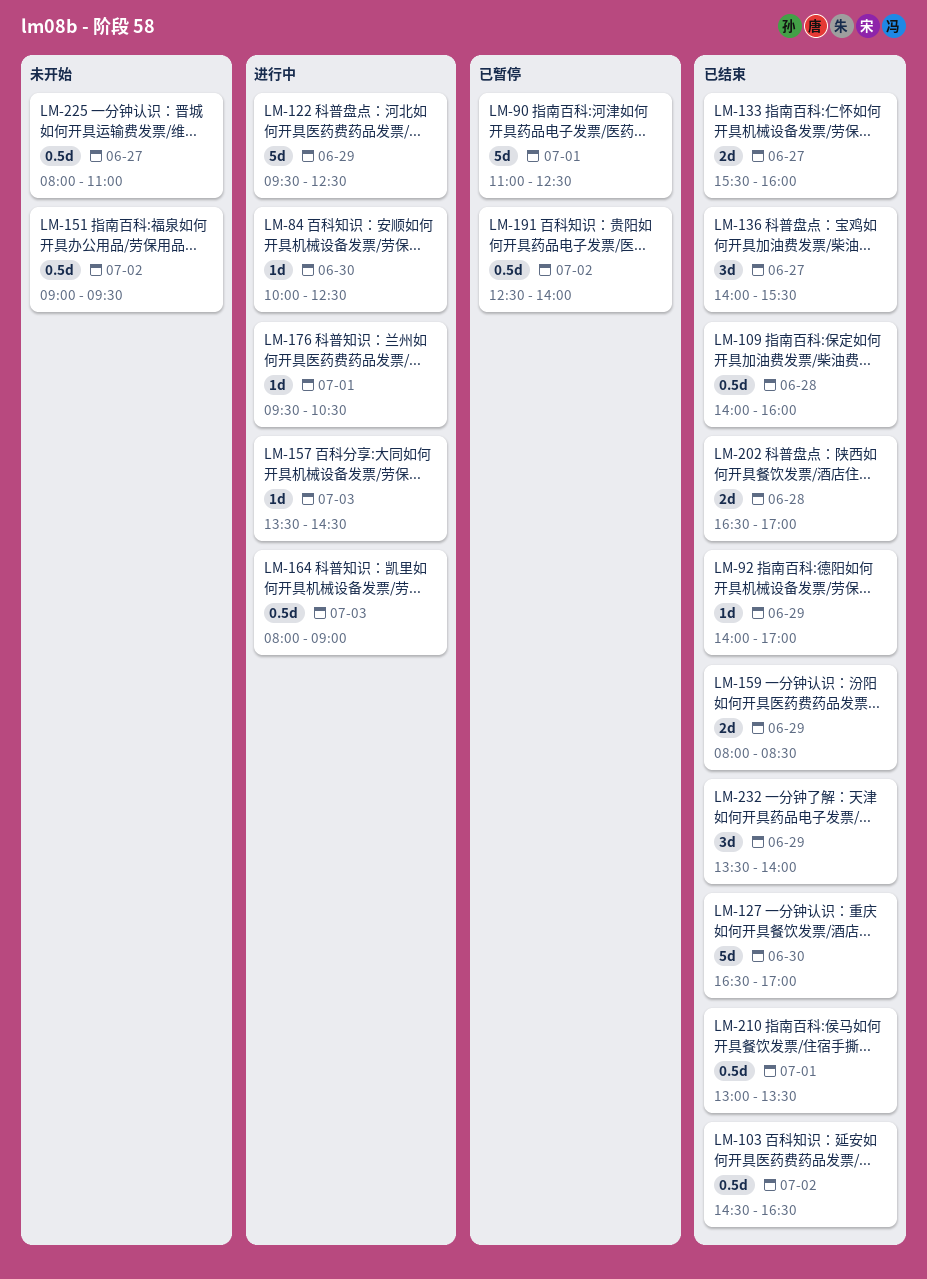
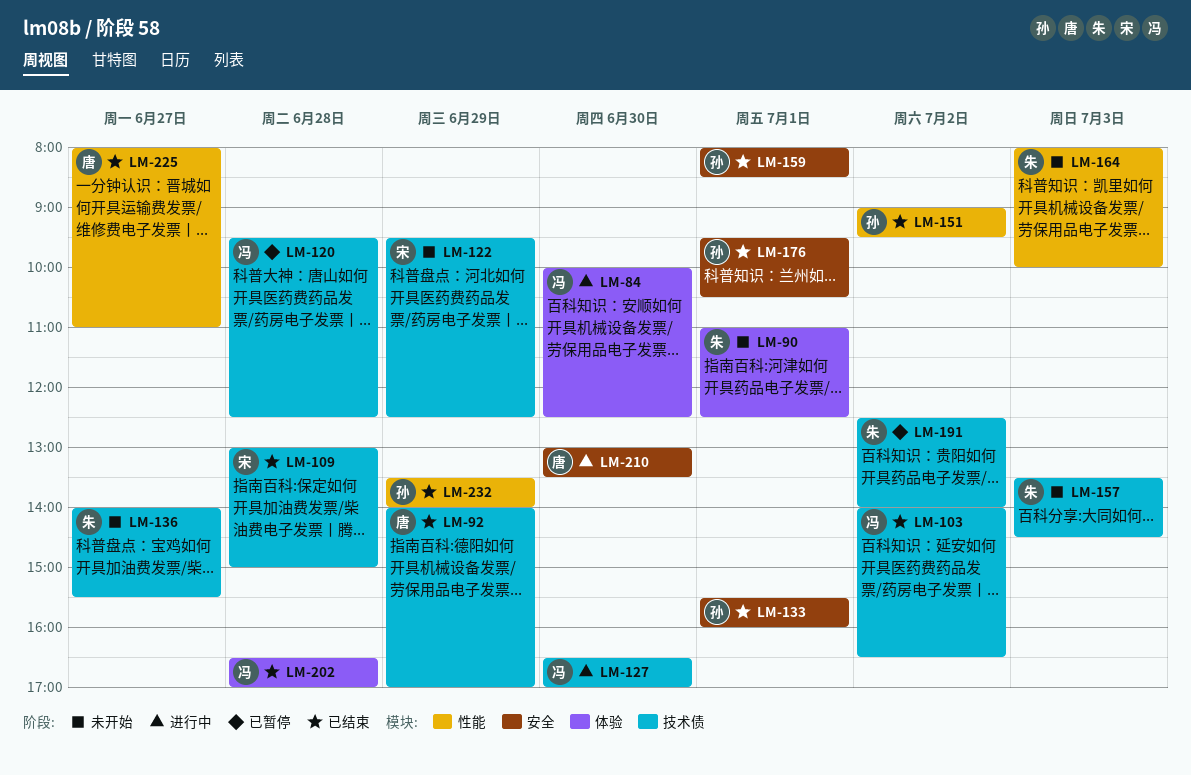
LM-90, status: 已暂停 -> 未开始
LM-103, begins: 14:30 -> 14:00
LM-109, begins: 14:00 -> 13:00
LM-109, ends: 16:00 -> 15:00
LM-120: none -> present
LM-122, status: 进行中 -> 未开始
LM-127, status: 已结束 -> 进行中
LM-133, day: Jun 27 -> Jul 1
LM-136, status: 已结束 -> 未开始
LM-151, status: 未开始 -> 已结束
LM-157, status: 进行中 -> 未开始
LM-159, day: Jun 29 -> Jul 1
LM-164, status: 进行中 -> 未开始
LM-164, ends: 09:00 -> 10:00
LM-176, status: 进行中 -> 已结束
LM-210, status: 已结束 -> 进行中
LM-210, day: Jul 1 -> Jun 30
LM-225, status: 未开始 -> 已结束

